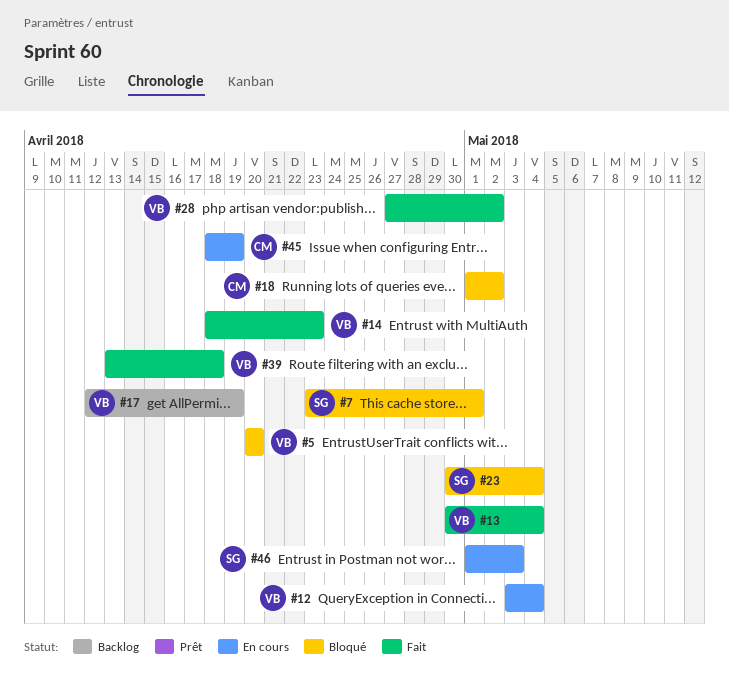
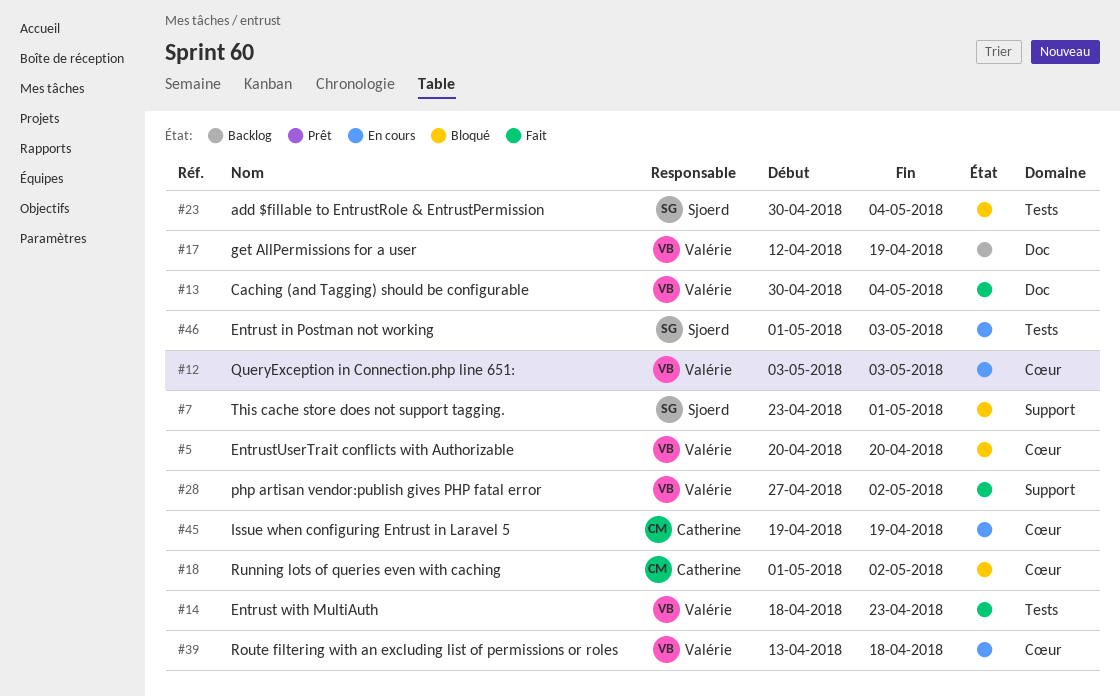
#12, due: May 4 -> May 3
#39, status: Fait -> En cours
#45, start: Apr 18 -> Apr 19

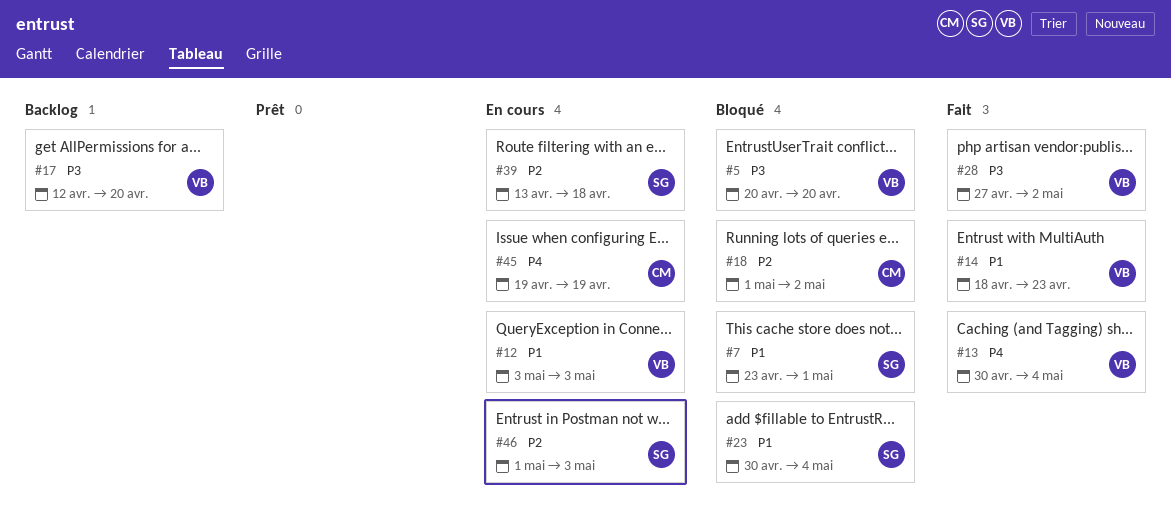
#17, due: Apr 19 -> Apr 20
#39, owner: Valérie -> Sjoerd

